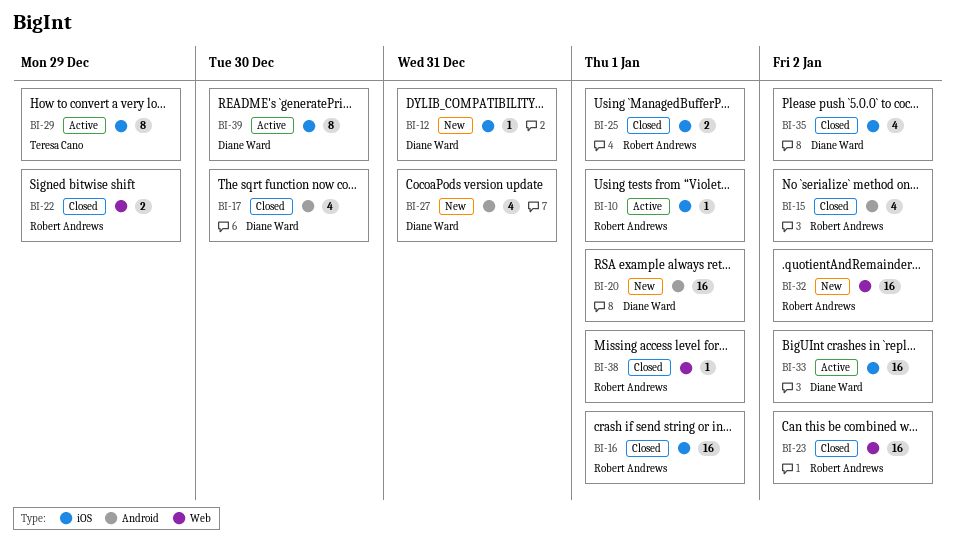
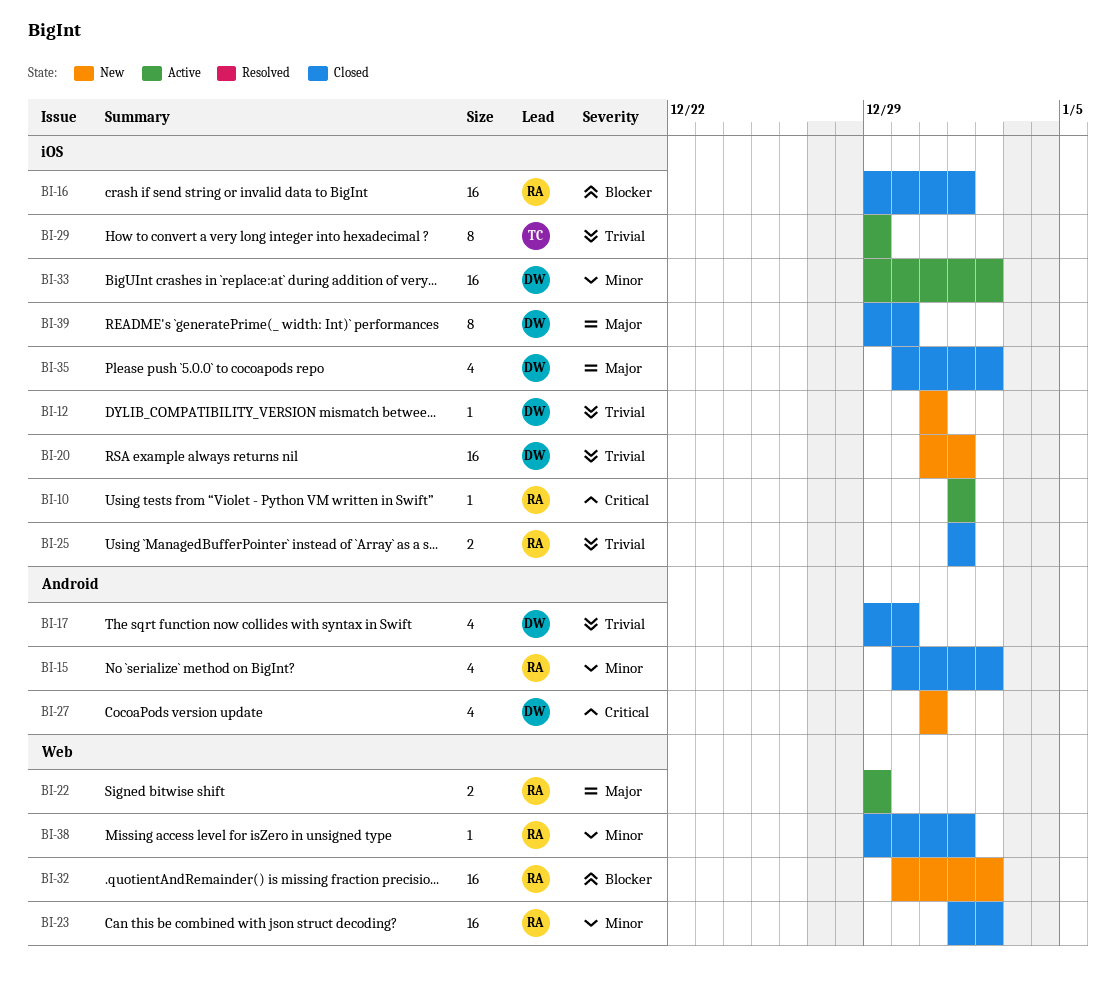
BI-20, label: Android -> iOS
BI-22, status: Closed -> Active
BI-39, status: Active -> Closed

